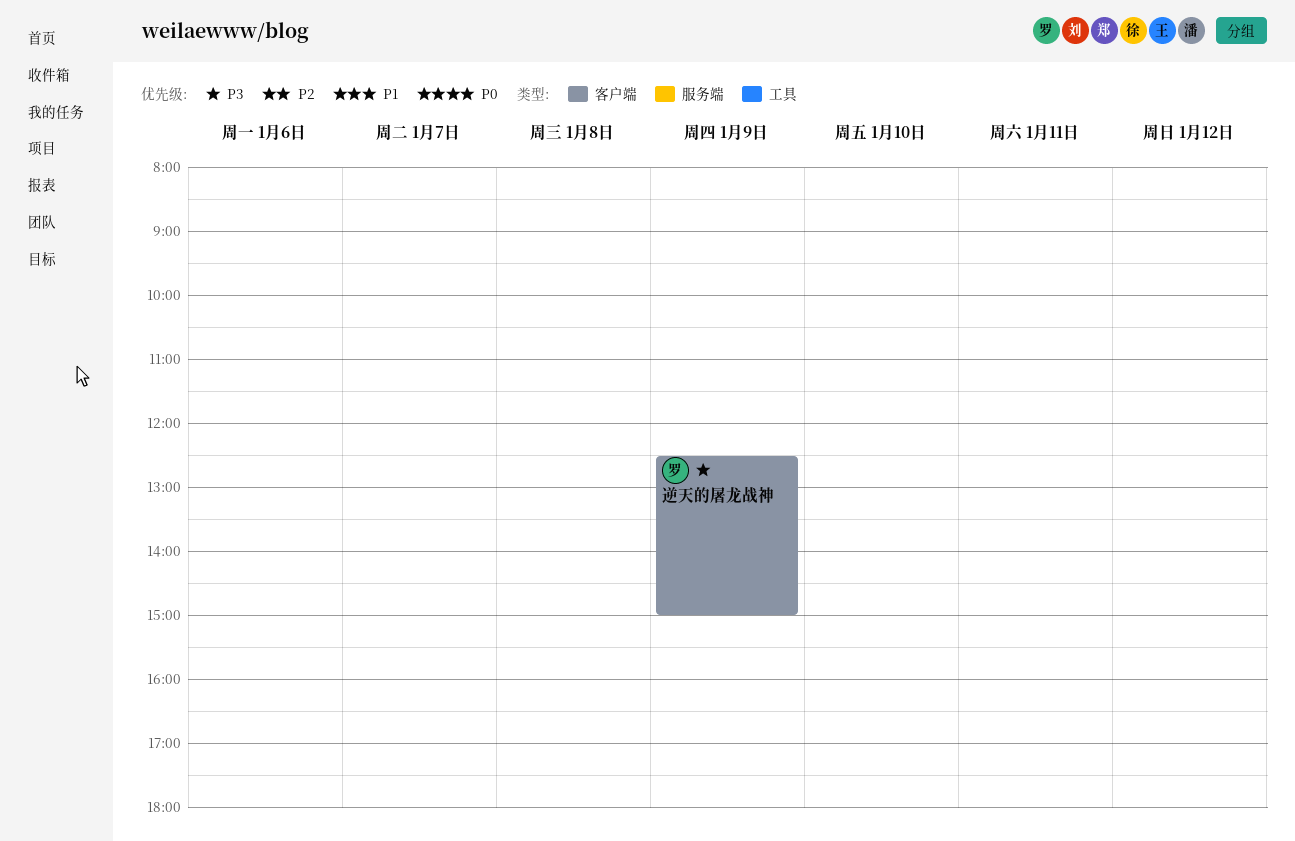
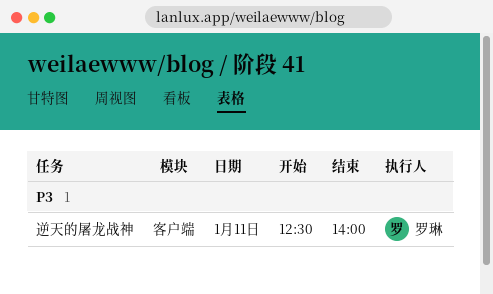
逆天的屠龙战神, day: Jan 9 -> Jan 11
逆天的屠龙战神, ends: 15:00 -> 14:00

